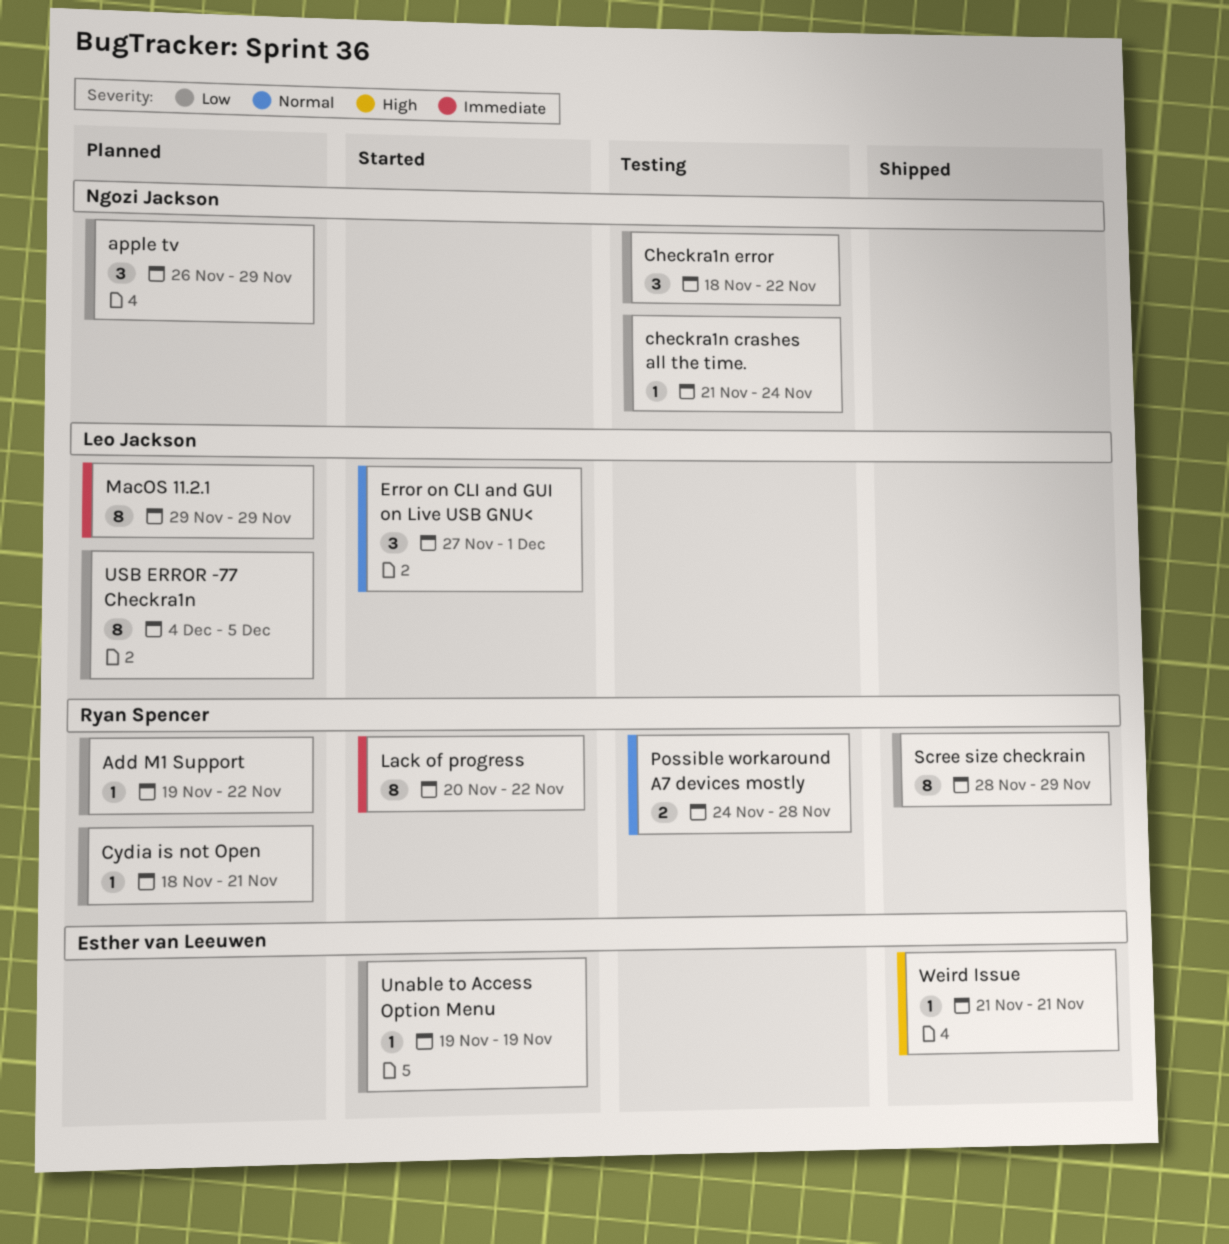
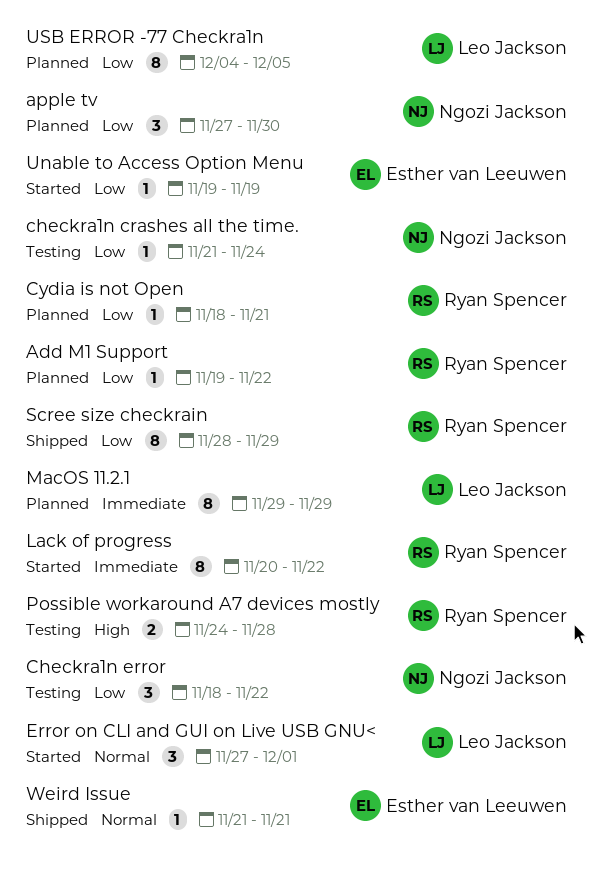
apple tv, start: Nov 26 -> Nov 27
apple tv, due: Nov 29 -> Nov 30
Possible workaround A7 devices mostly, priority: Normal -> High
Weird Issue, priority: High -> Normal

